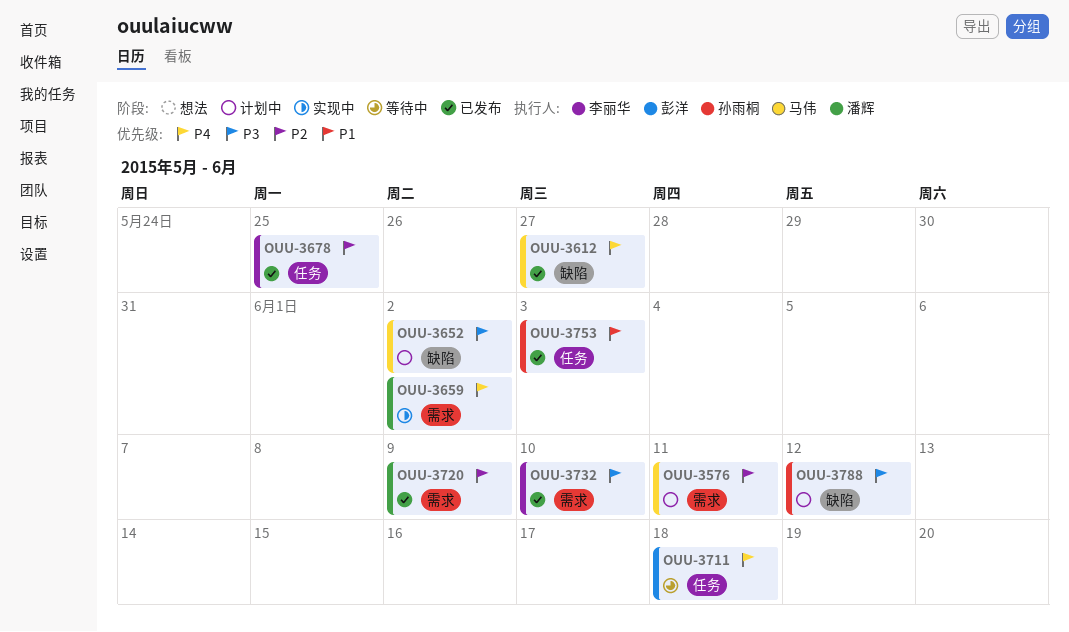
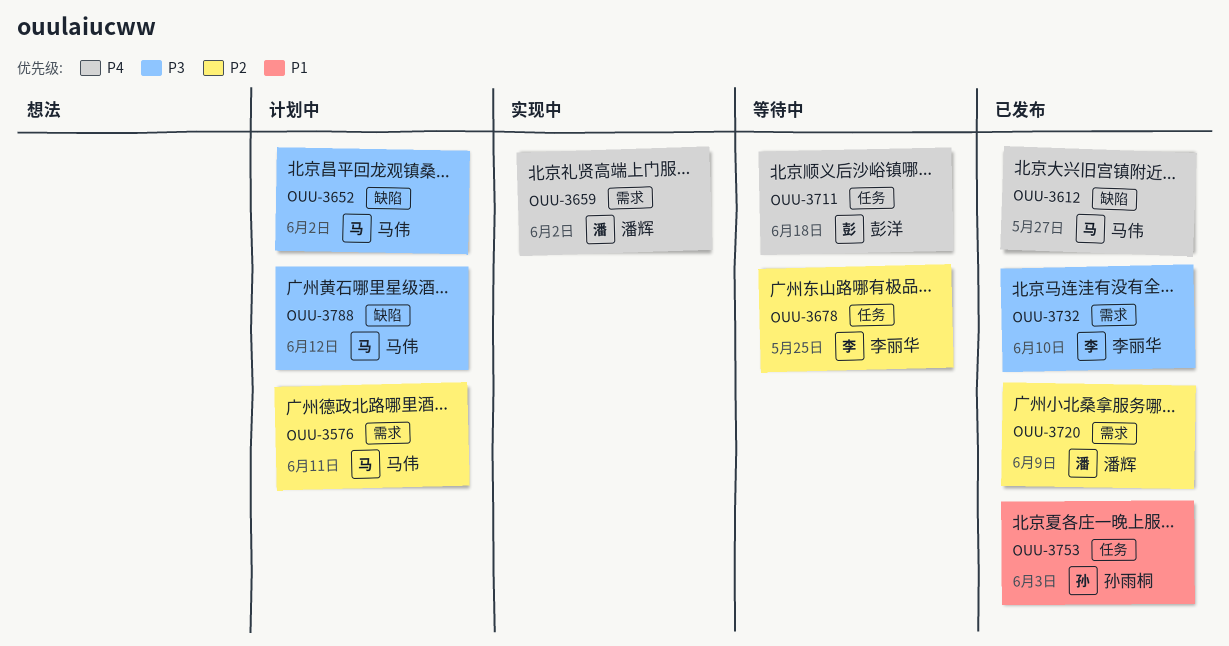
OUU-3678, status: 已发布 -> 等待中
OUU-3788, owner: 孙雨桐 -> 马伟

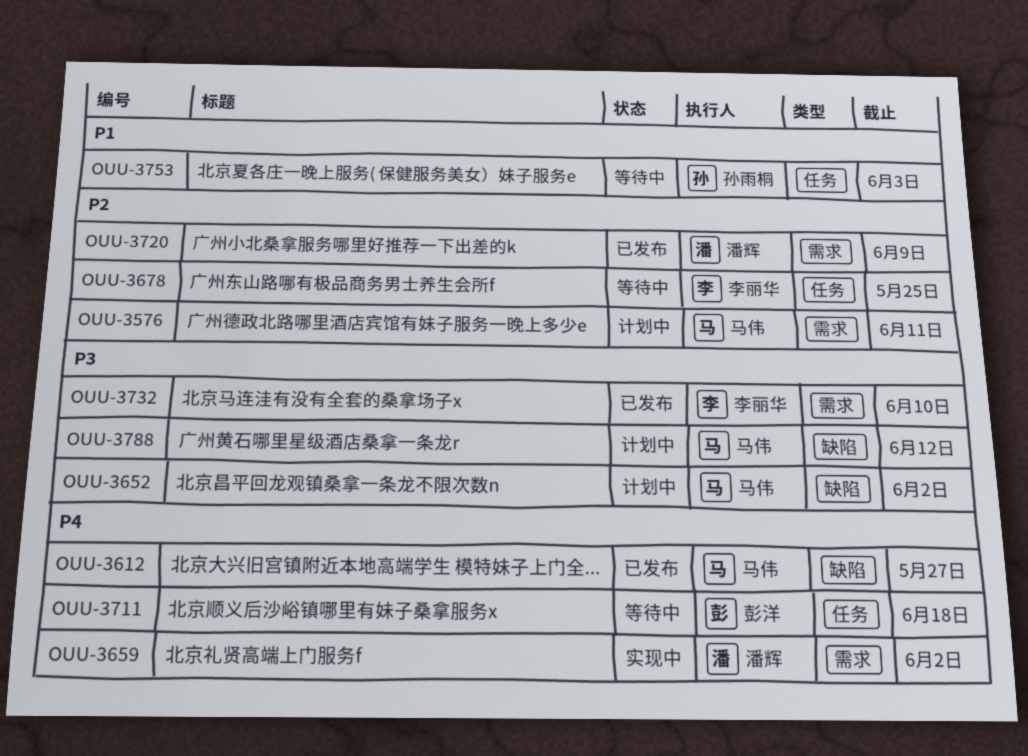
OUU-3753, status: 已发布 -> 等待中

